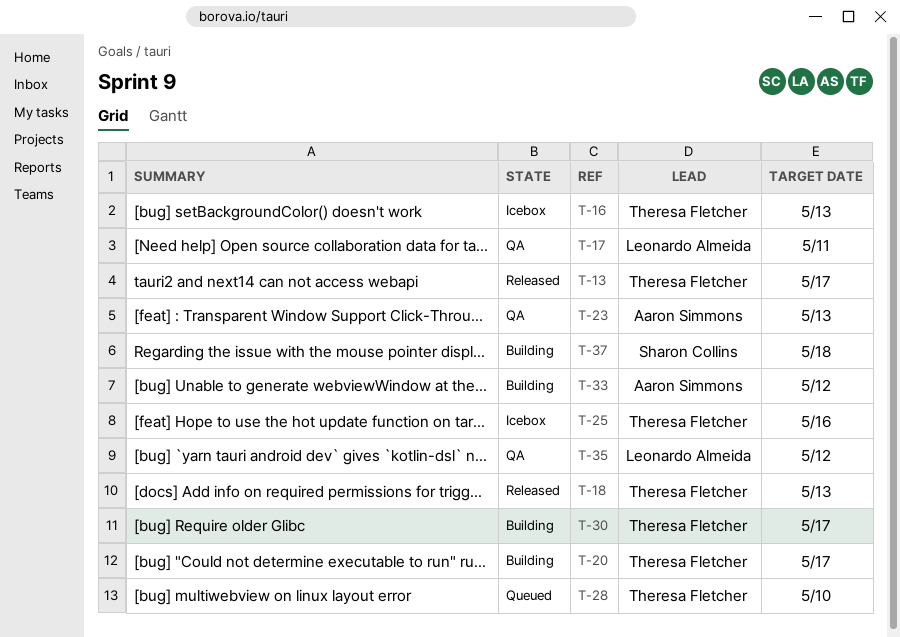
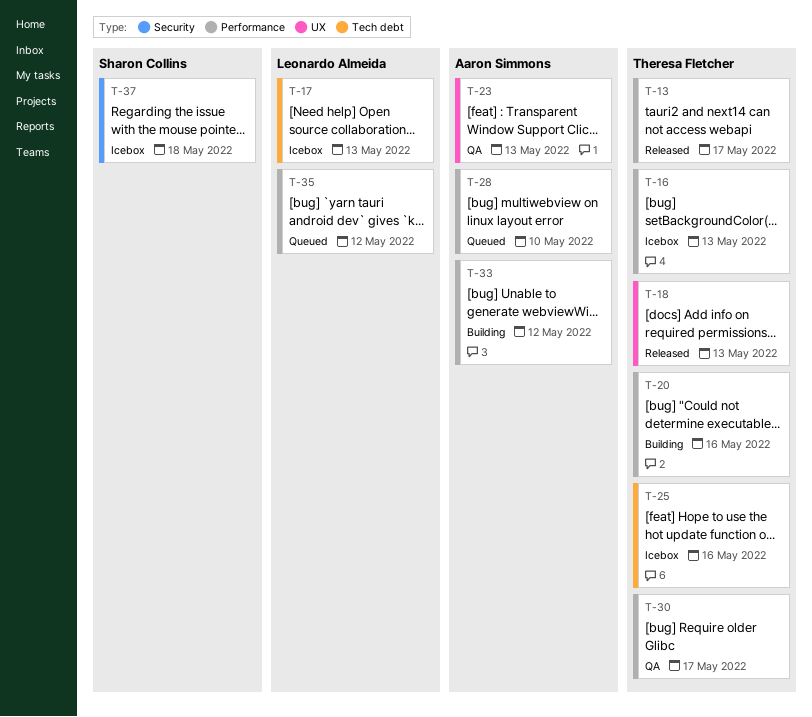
T-17, status: QA -> Icebox
T-17, due: May 11 -> May 13
T-20, due: May 17 -> May 16
T-28, owner: Theresa Fletcher -> Aaron Simmons
T-30, status: Building -> QA
T-35, status: QA -> Queued
T-37, status: Building -> Icebox

